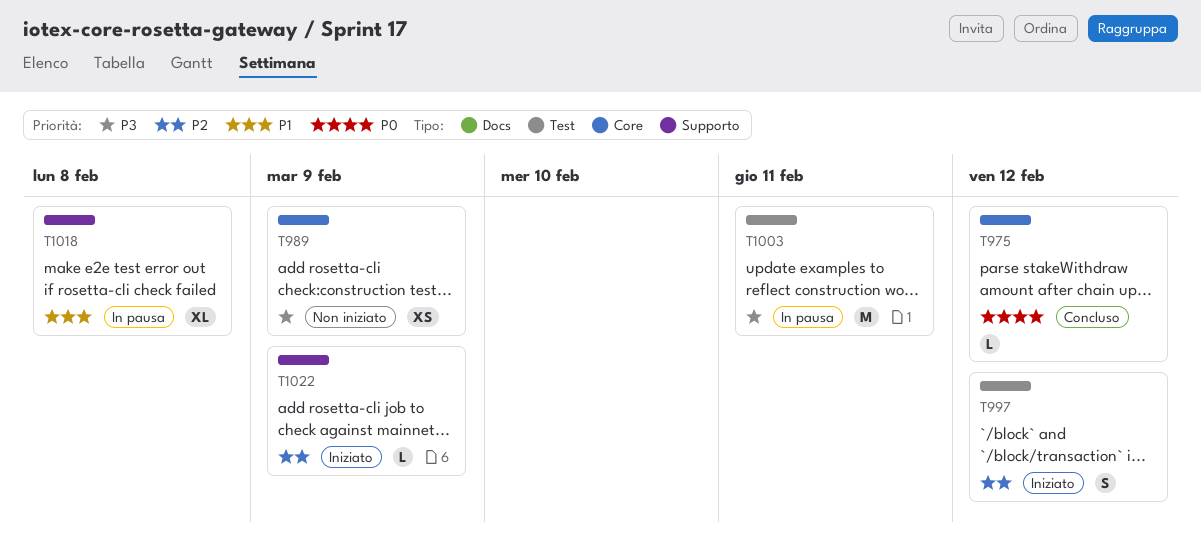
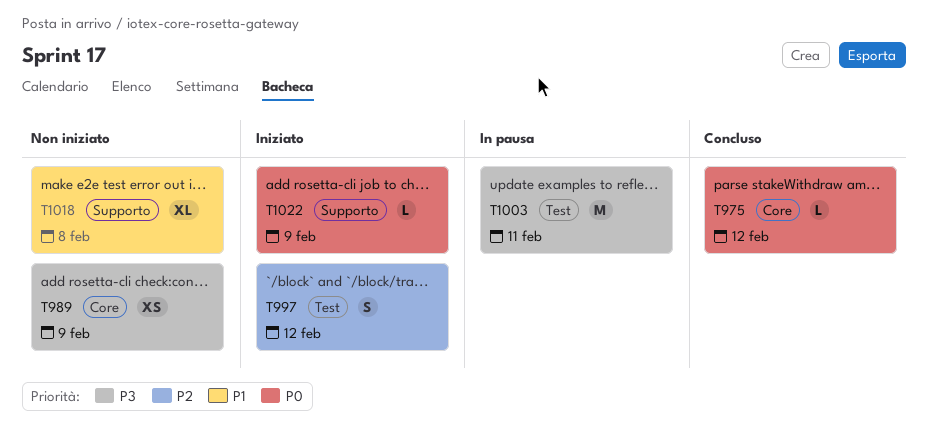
T1018, status: In pausa -> Non iniziato
T1022, priority: P2 -> P0

